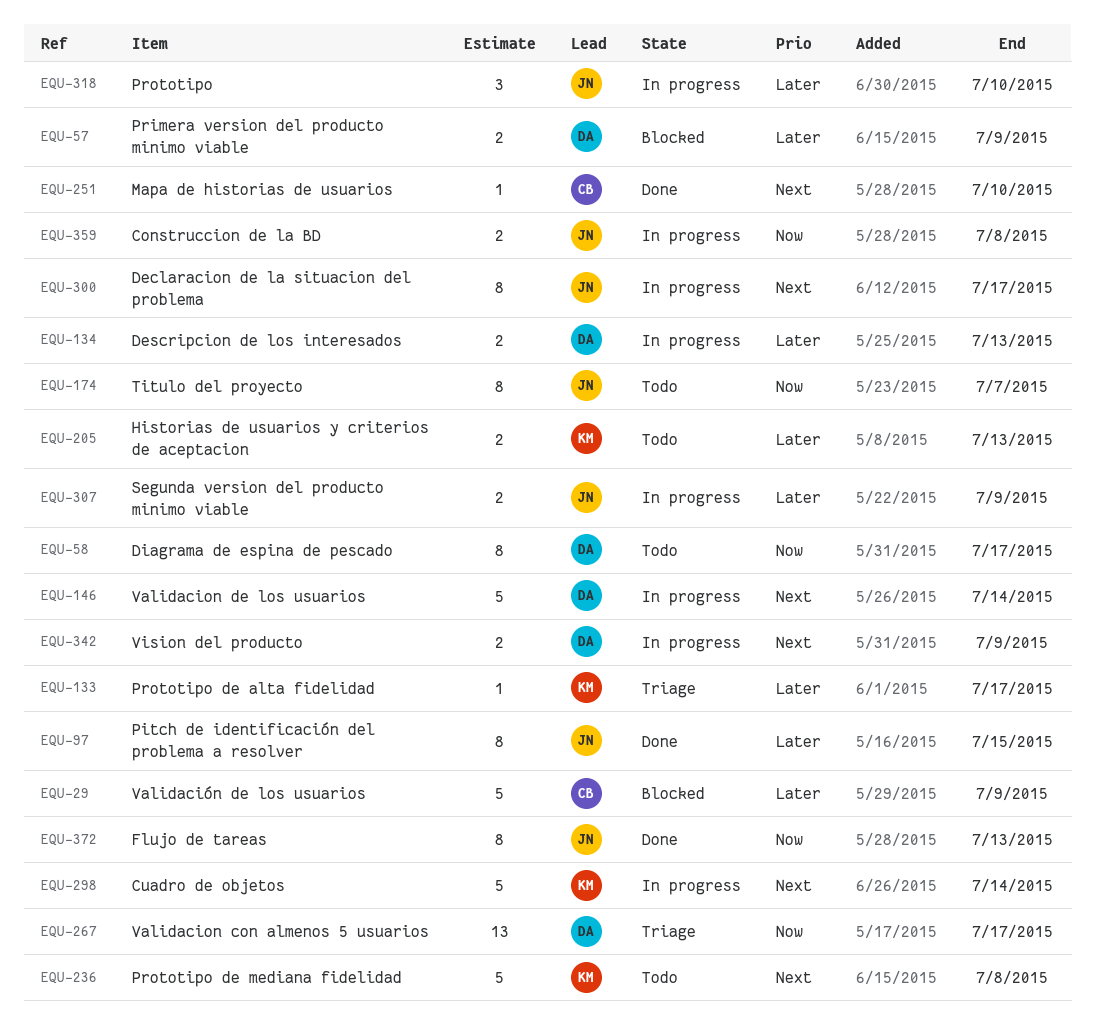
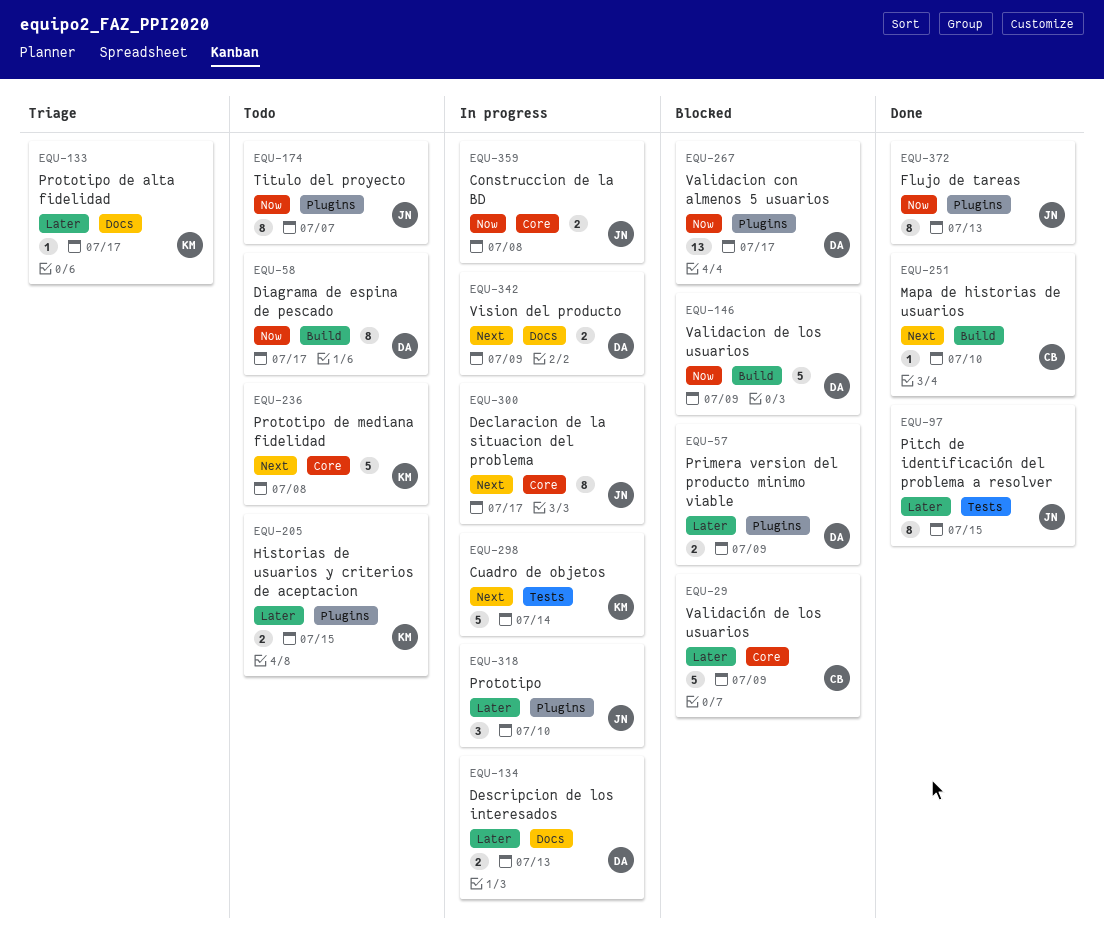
EQU-146, status: In progress -> Blocked
EQU-146, priority: Next -> Now
EQU-146, due: Jul 14 -> Jul 9
EQU-205, due: Jul 13 -> Jul 15
EQU-267, status: Triage -> Blocked
EQU-307: present -> none

